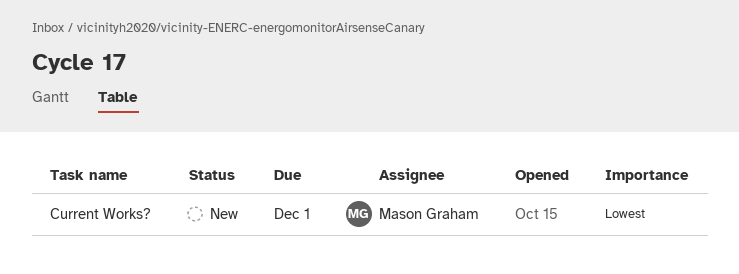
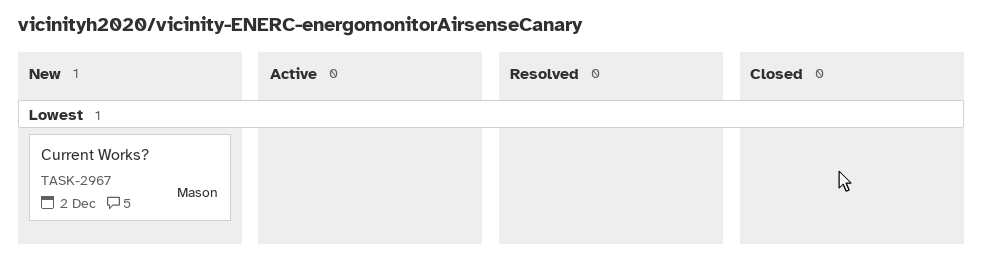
Current Works?, due: Dec 1 -> Dec 2

